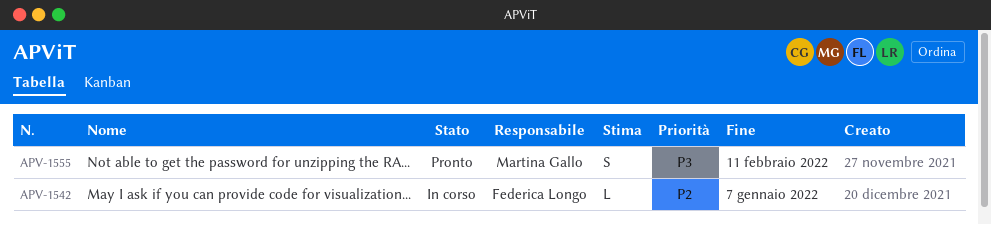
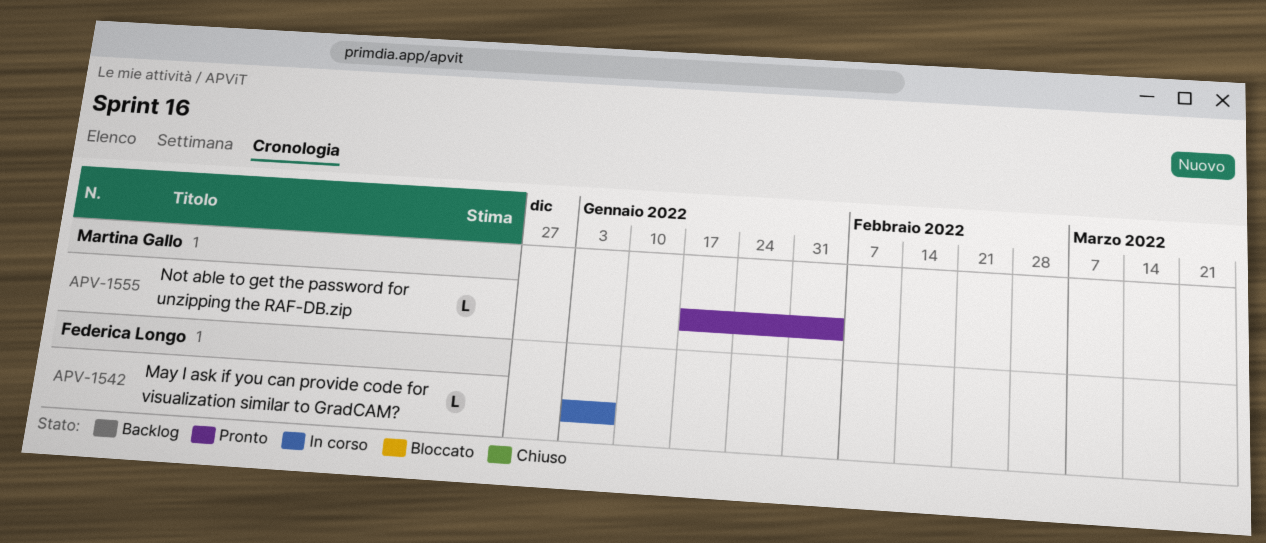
APV-1555, estimate: S -> L
APV-1555, due: Feb 11 -> Feb 4

